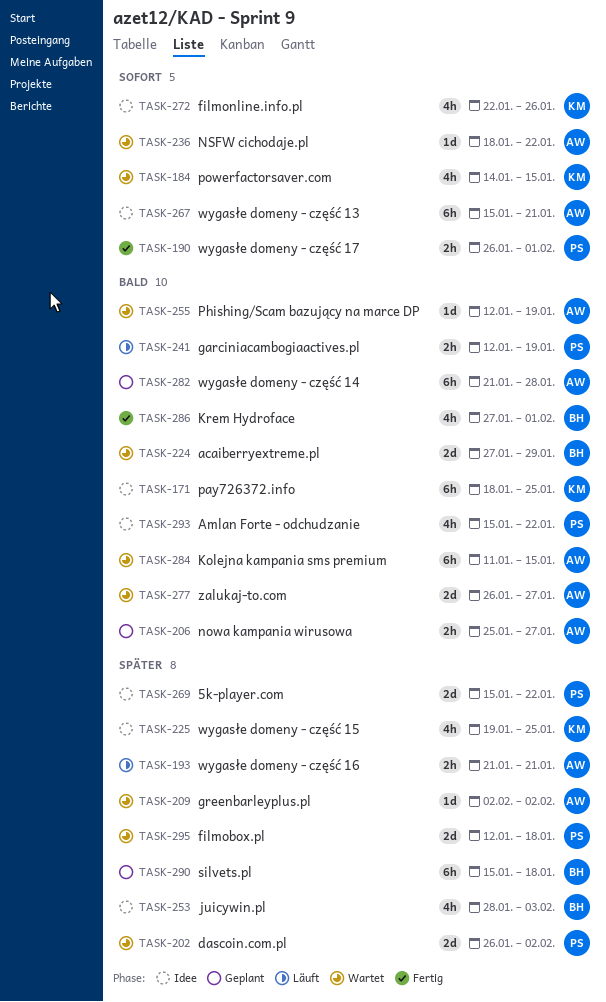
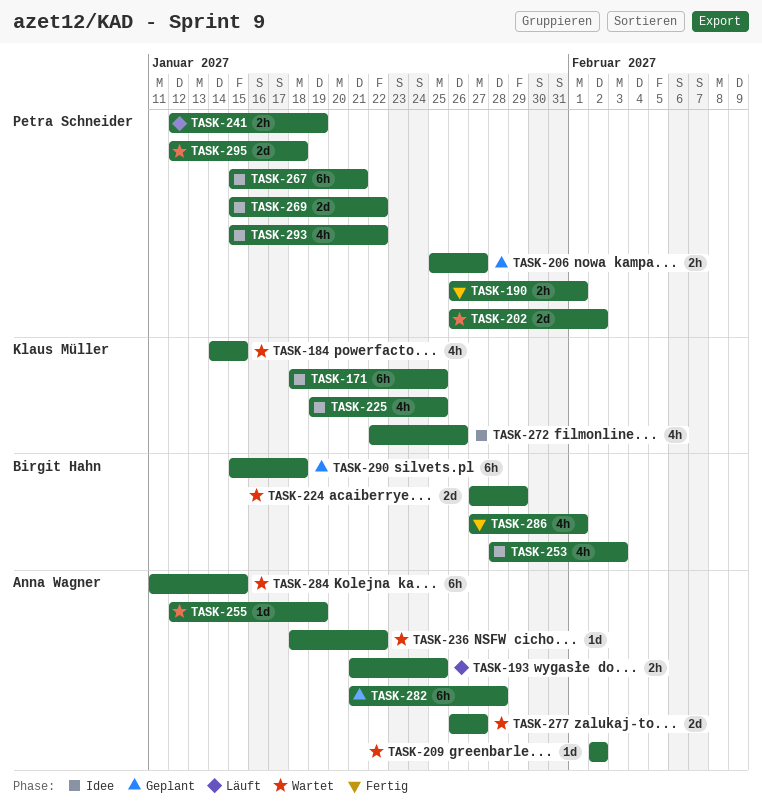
TASK-193, due: Jan 21 -> Jan 25
TASK-206, owner: Anna Wagner -> Petra Schneider
TASK-267, owner: Anna Wagner -> Petra Schneider

